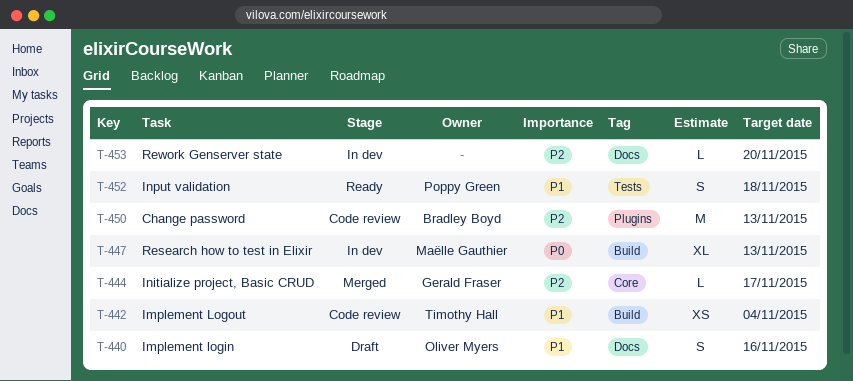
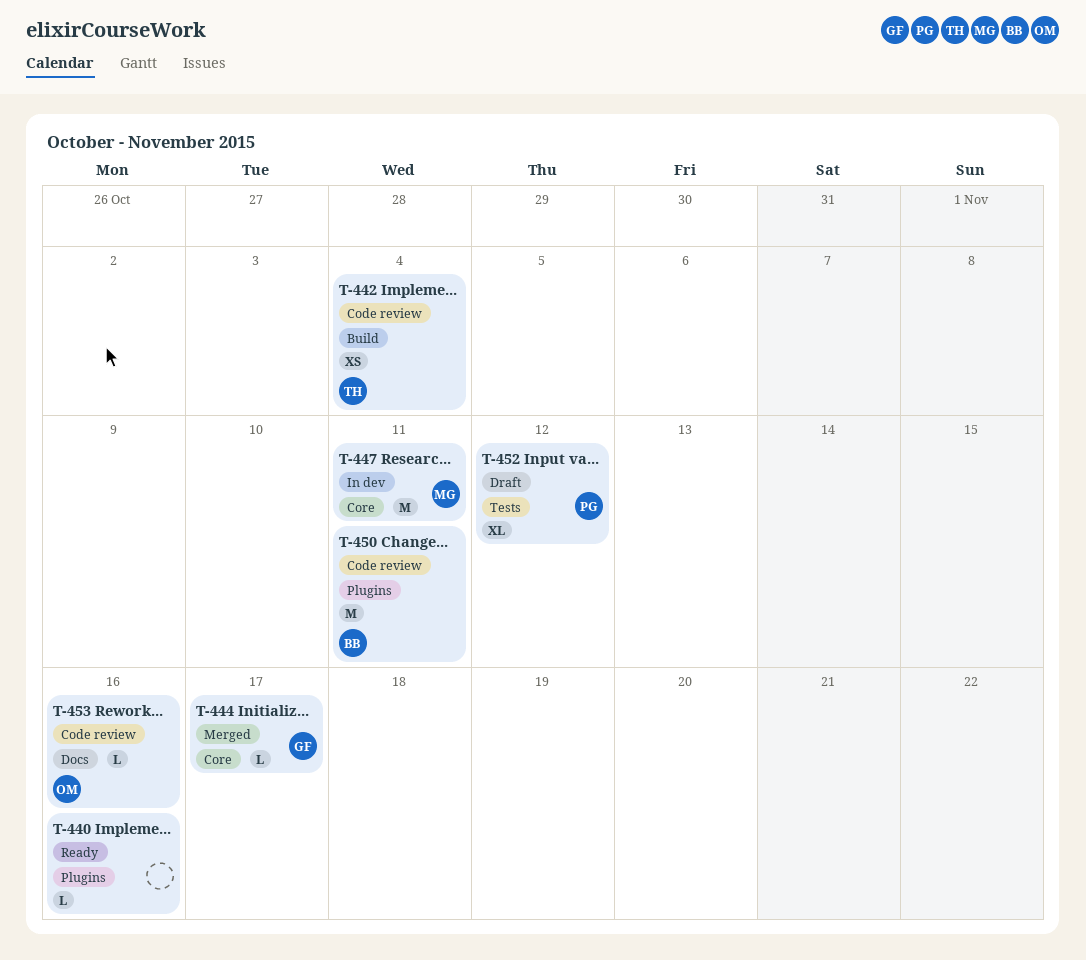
T-440, status: Draft -> Ready
T-440, owner: Oliver Myers -> none
T-440, label: Docs -> Plugins
T-440, estimate: S -> L
T-447, label: Build -> Core
T-447, estimate: XL -> M
T-447, due: Nov 13 -> Nov 11
T-450, due: Nov 13 -> Nov 11
T-452, status: Ready -> Draft
T-452, estimate: S -> XL
T-452, due: Nov 18 -> Nov 12
T-453, status: In dev -> Code review
T-453, owner: none -> Oliver Myers
T-453, due: Nov 20 -> Nov 16

